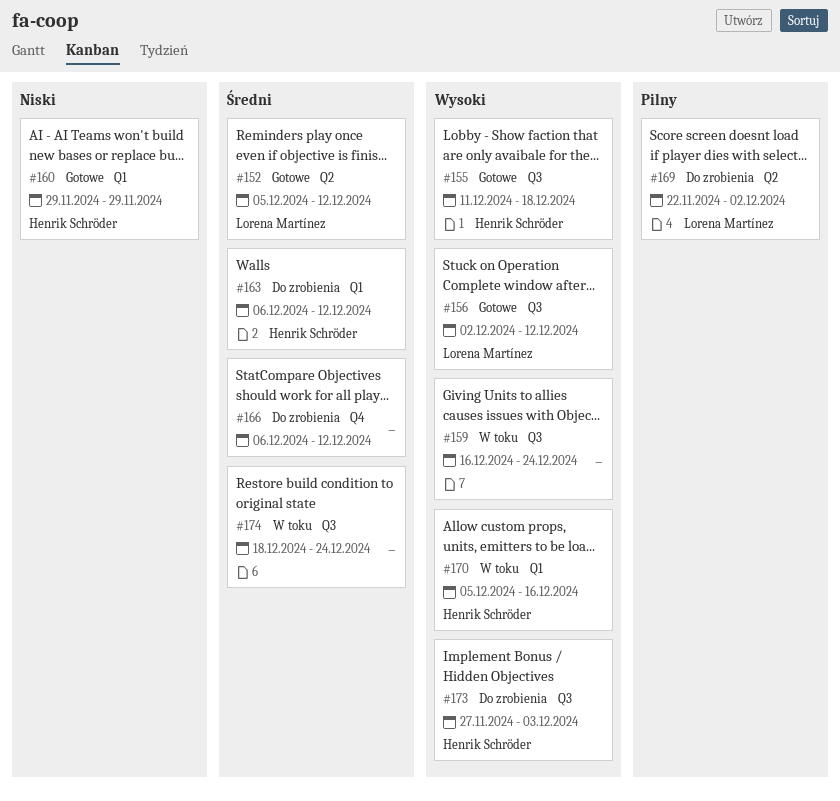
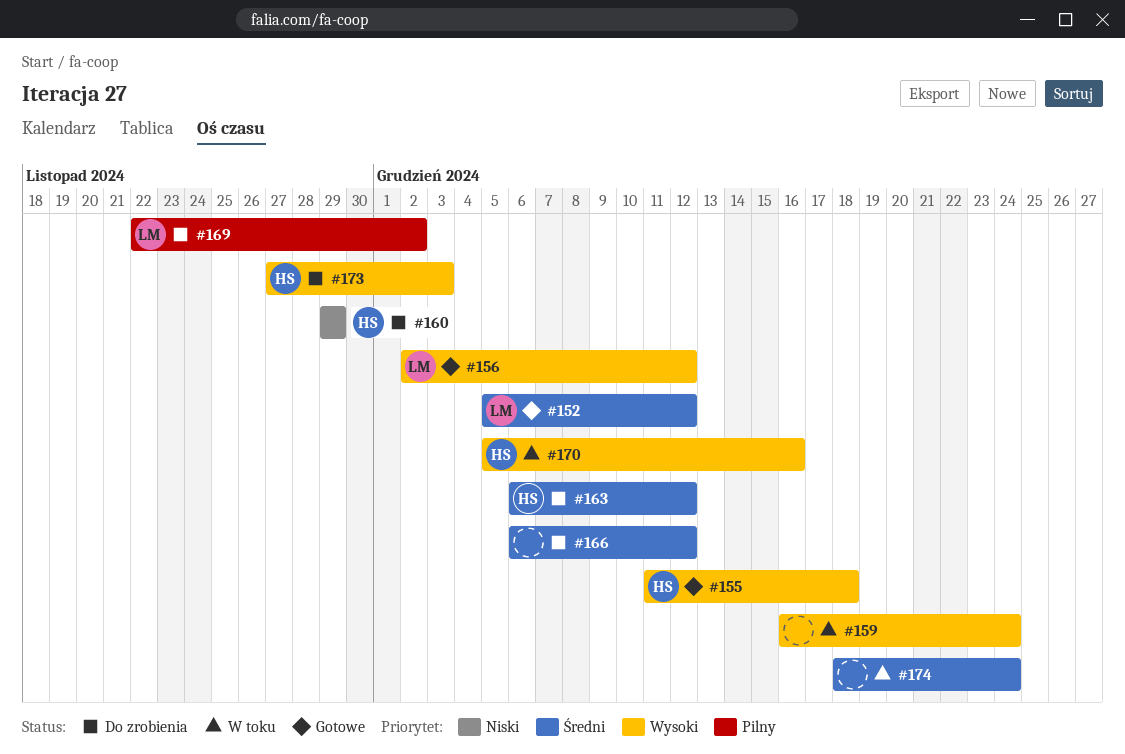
#160, status: Gotowe -> Do zrobienia

